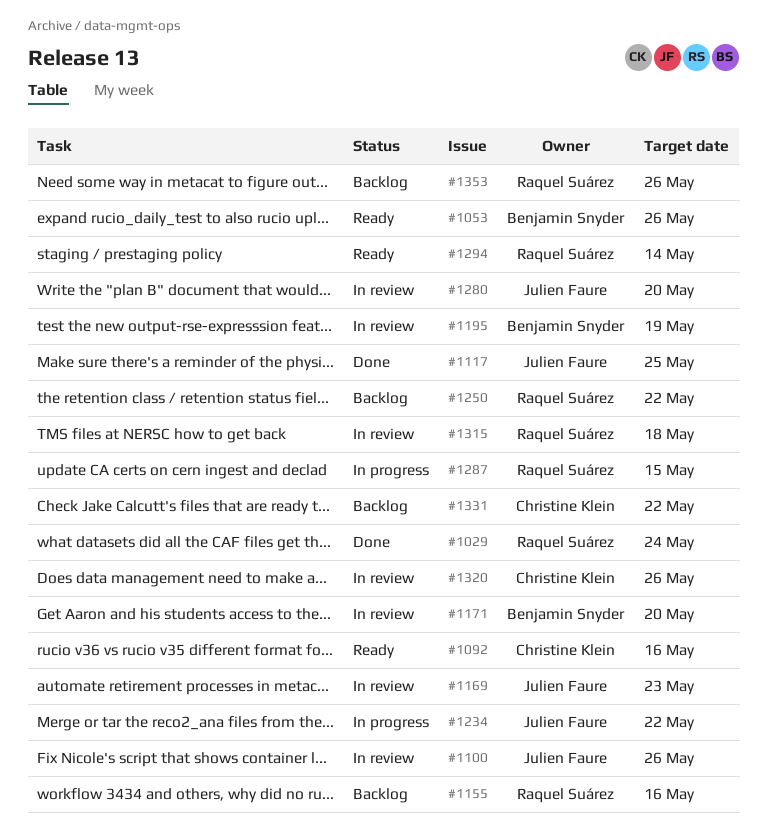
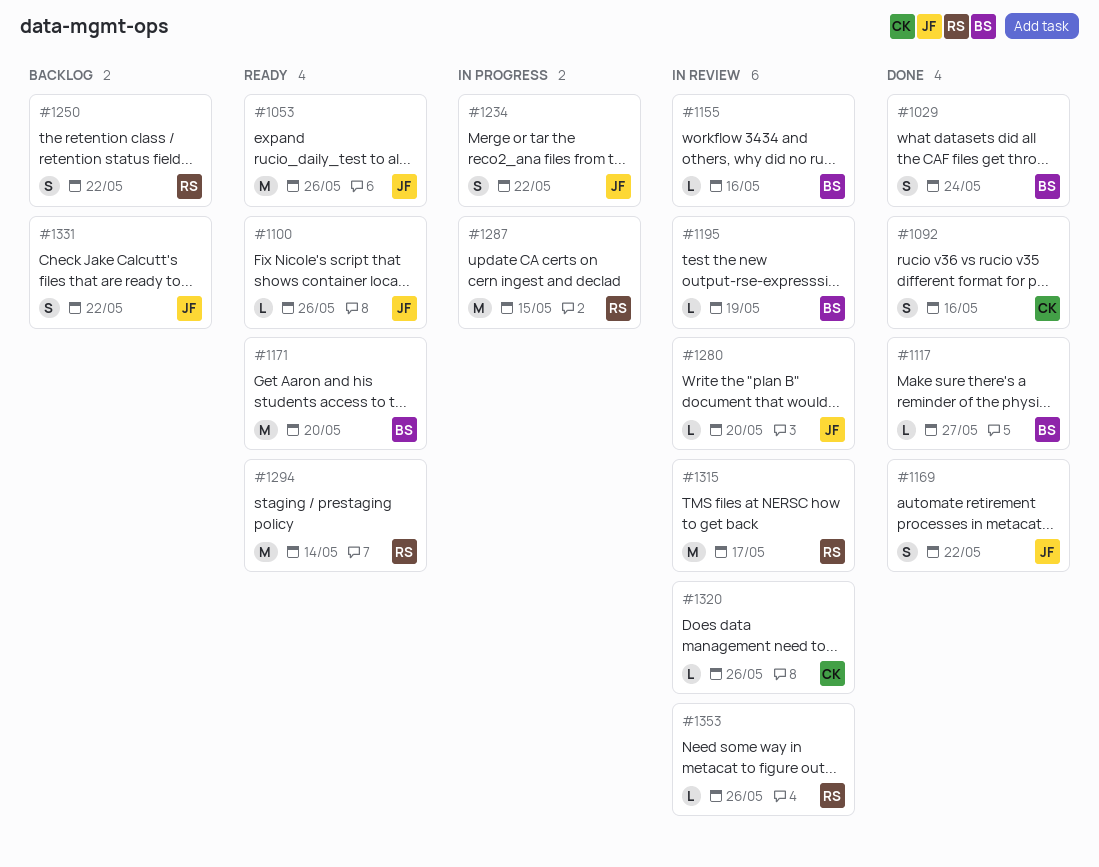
#1029, owner: Raquel Suárez -> Benjamin Snyder
#1053, owner: Benjamin Snyder -> Julien Faure
#1092, status: Ready -> Done
#1100, status: In review -> Ready
#1117, owner: Julien Faure -> Benjamin Snyder
#1117, due: May 25 -> May 27
#1155, status: Backlog -> In review
#1155, owner: Raquel Suárez -> Benjamin Snyder
#1169, status: In review -> Done
#1169, due: May 23 -> May 22
#1171, status: In review -> Ready
#1315, due: May 18 -> May 17
#1331, owner: Christine Klein -> Julien Faure
#1353, status: Backlog -> In review

